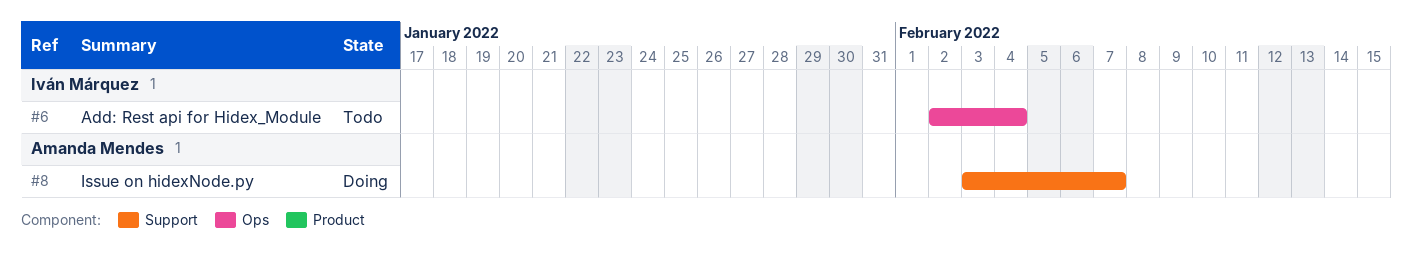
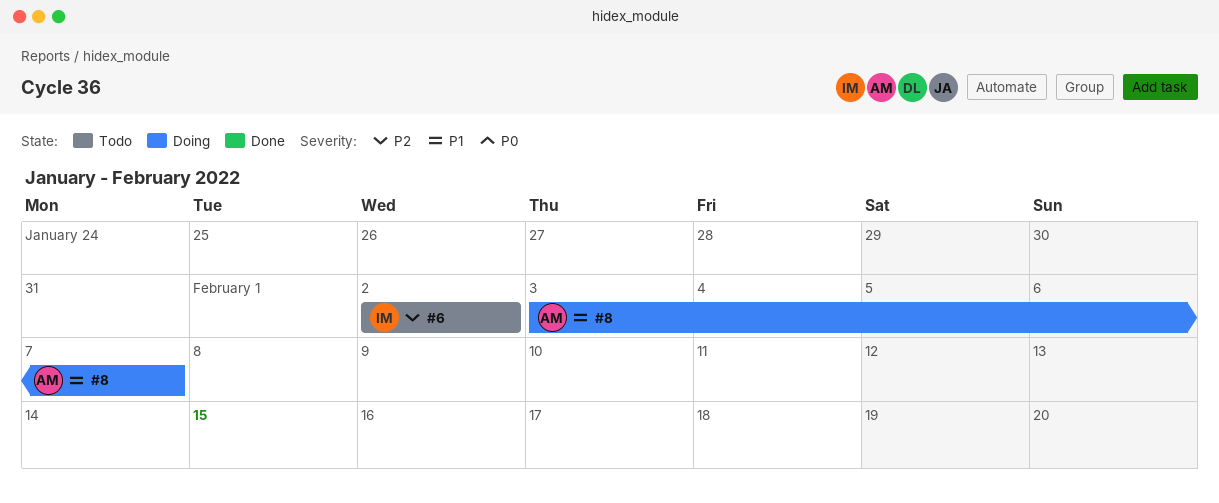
#6, due: Feb 4 -> Feb 2

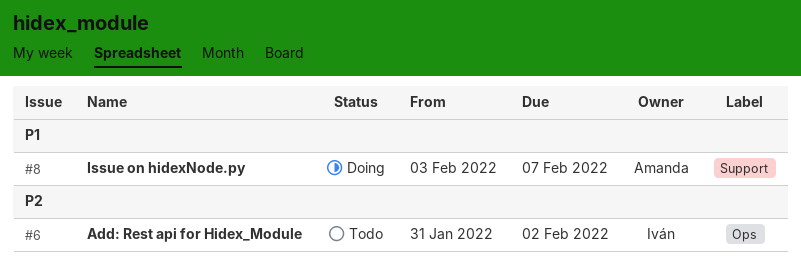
#6, start: Feb 2 -> Jan 31

